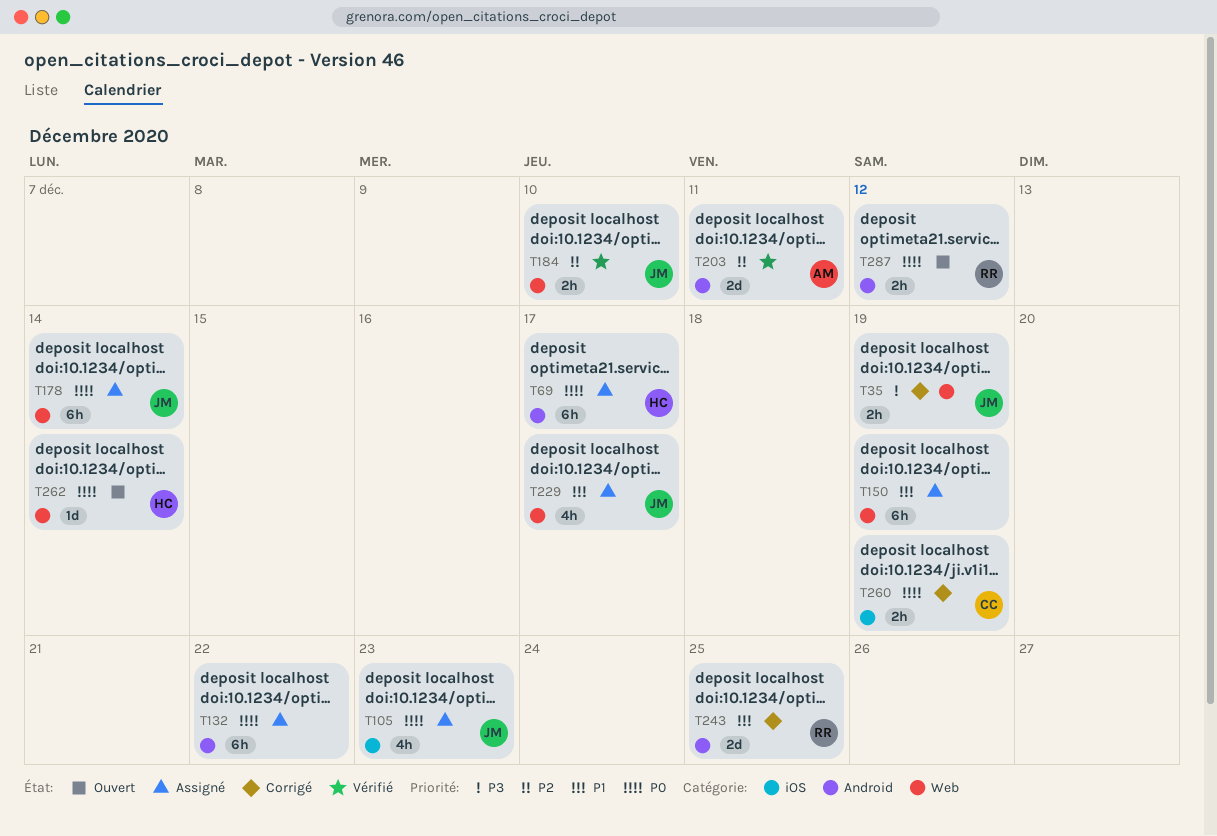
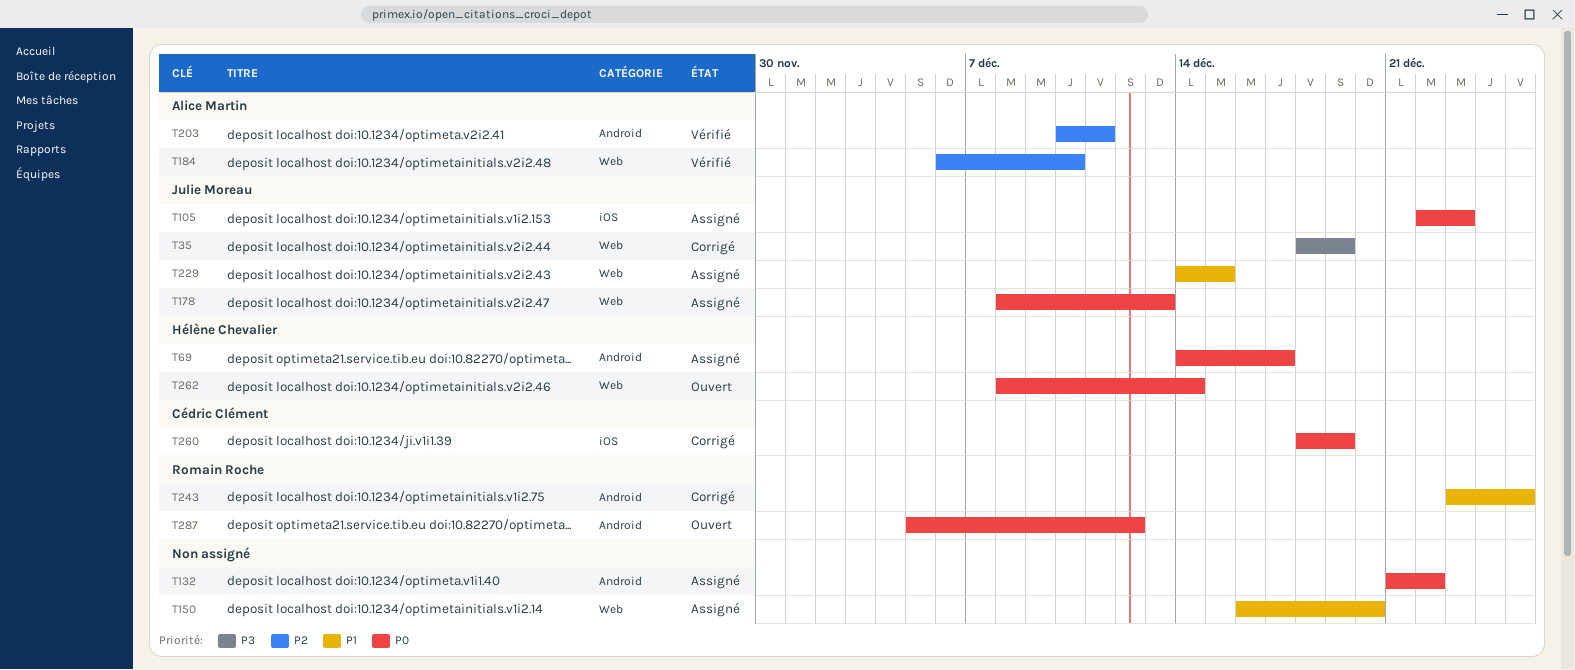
T150, due: Dec 19 -> Dec 20
T178, due: Dec 14 -> Dec 13
T184, owner: Julie Moreau -> Alice Martin
T229, due: Dec 17 -> Dec 15

